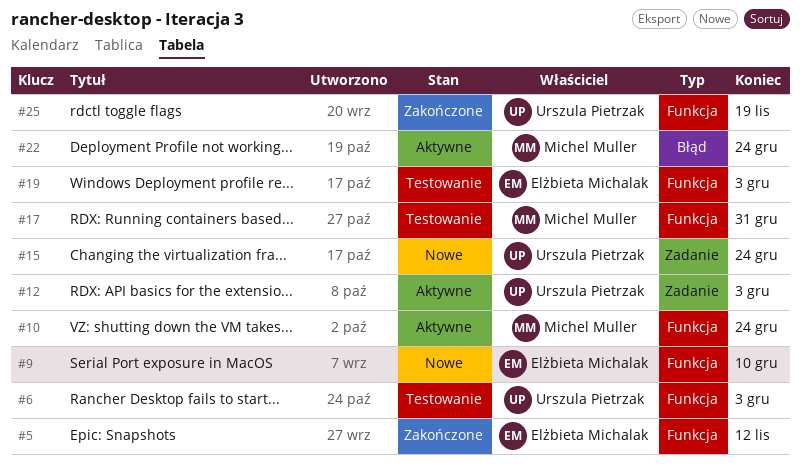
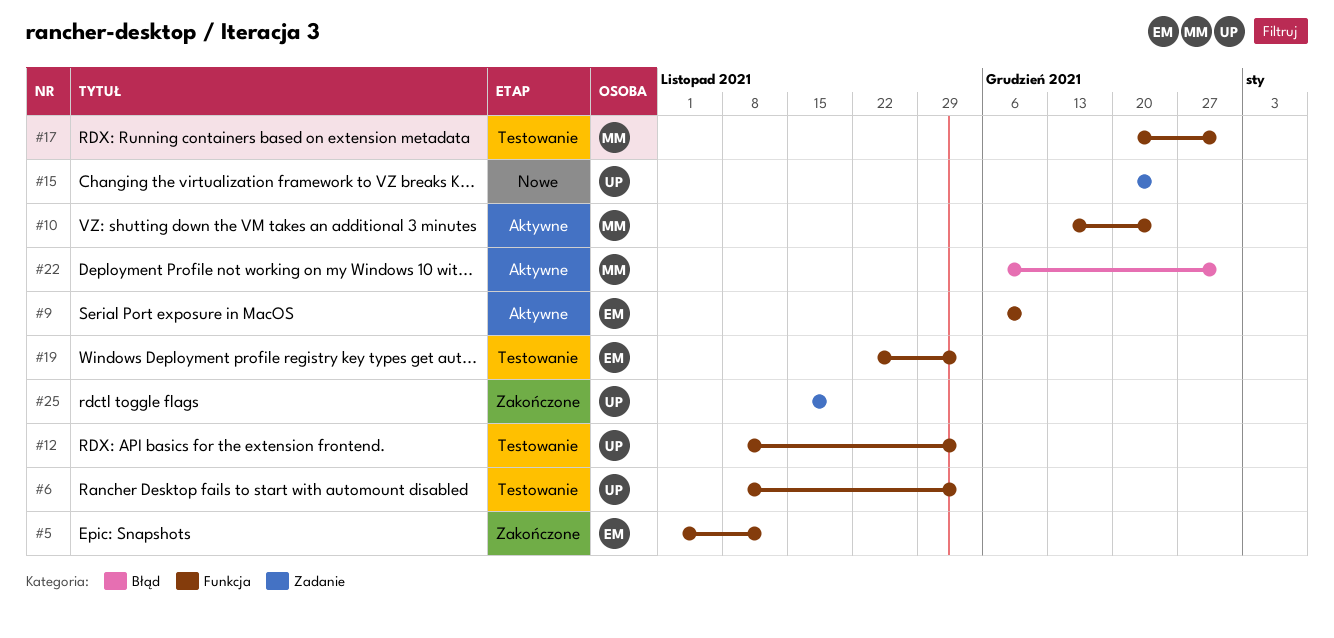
#9, status: Nowe -> Aktywne
#12, status: Aktywne -> Testowanie
#12, label: Zadanie -> Funkcja
#22, due: Dec 24 -> Dec 31
#25, label: Funkcja -> Zadanie

